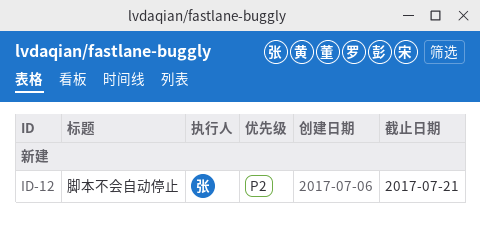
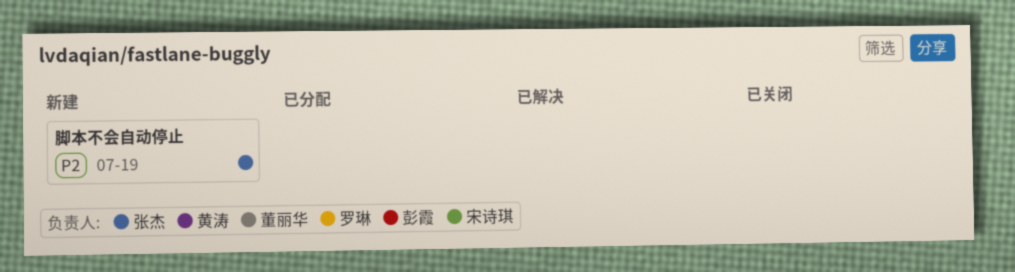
脚本不会自动停止, due: Jul 21 -> Jul 19

